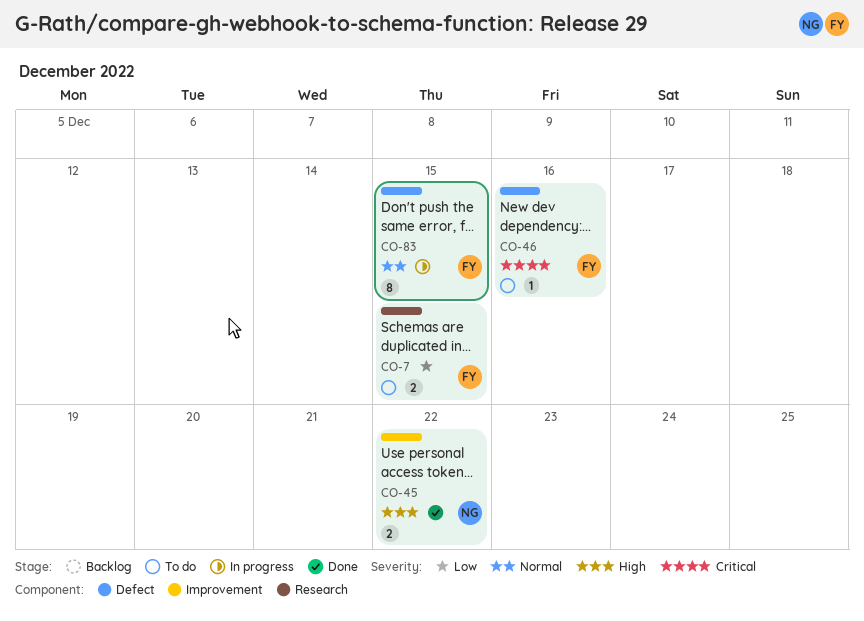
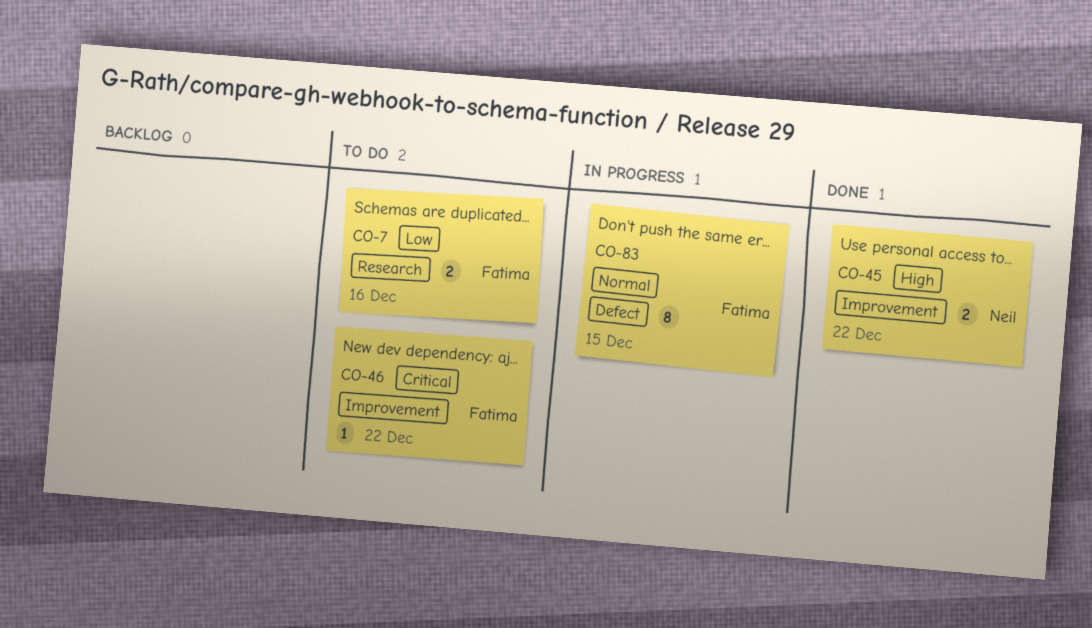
CO-7, due: Dec 15 -> Dec 16
CO-46, label: Defect -> Improvement
CO-46, due: Dec 16 -> Dec 22

